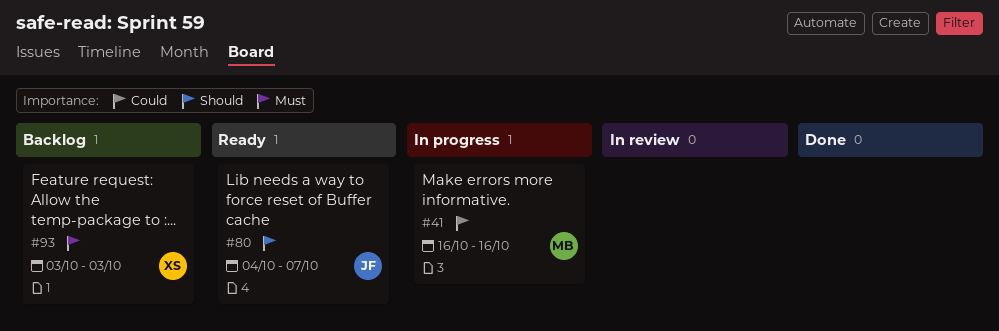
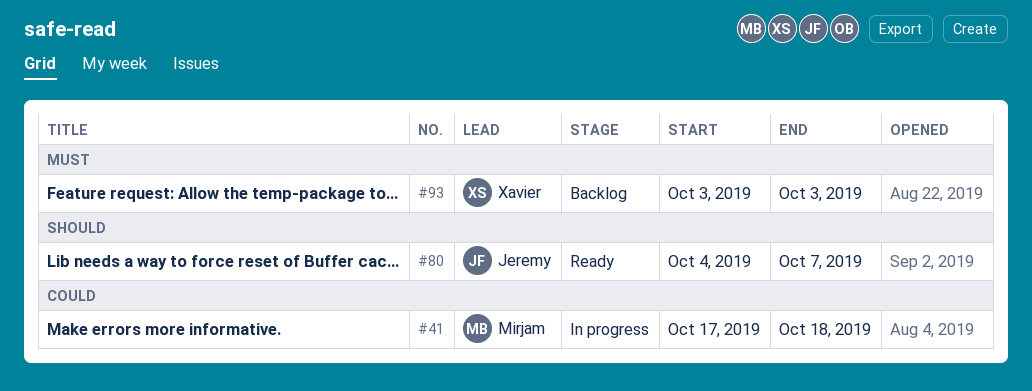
#41, start: Oct 16 -> Oct 17
#41, due: Oct 16 -> Oct 18

